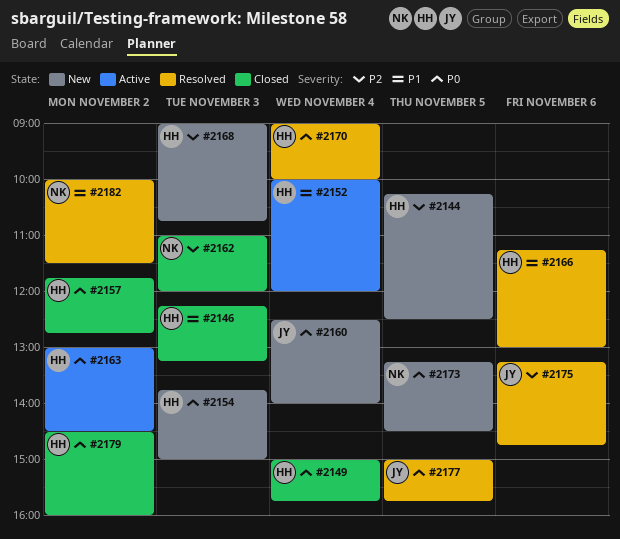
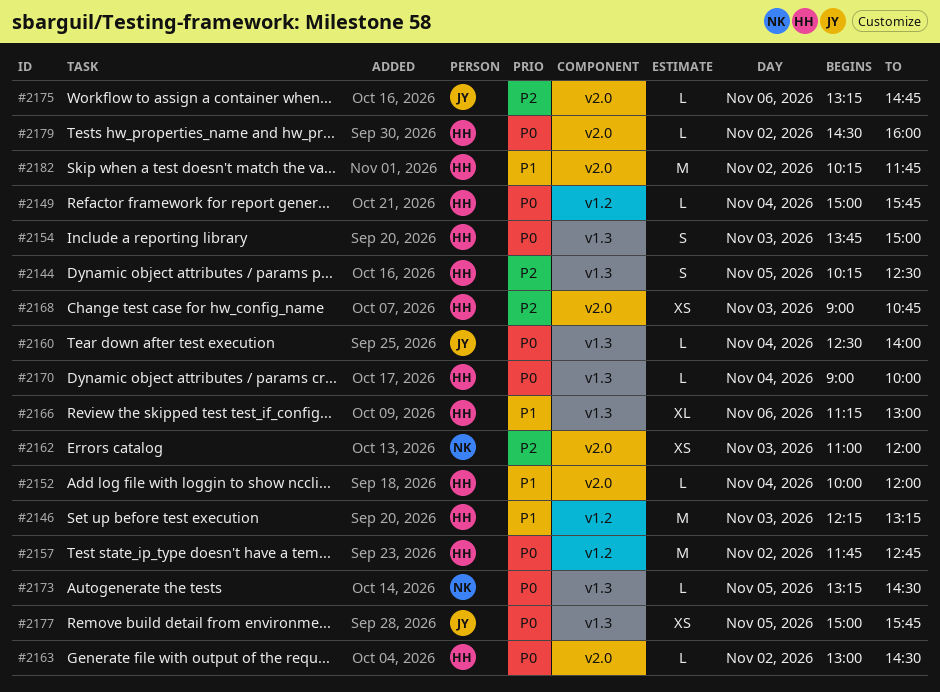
#2182, owner: NK -> HH
#2182, begins: 10:00 -> 10:15
#2182, ends: 11:30 -> 11:45

